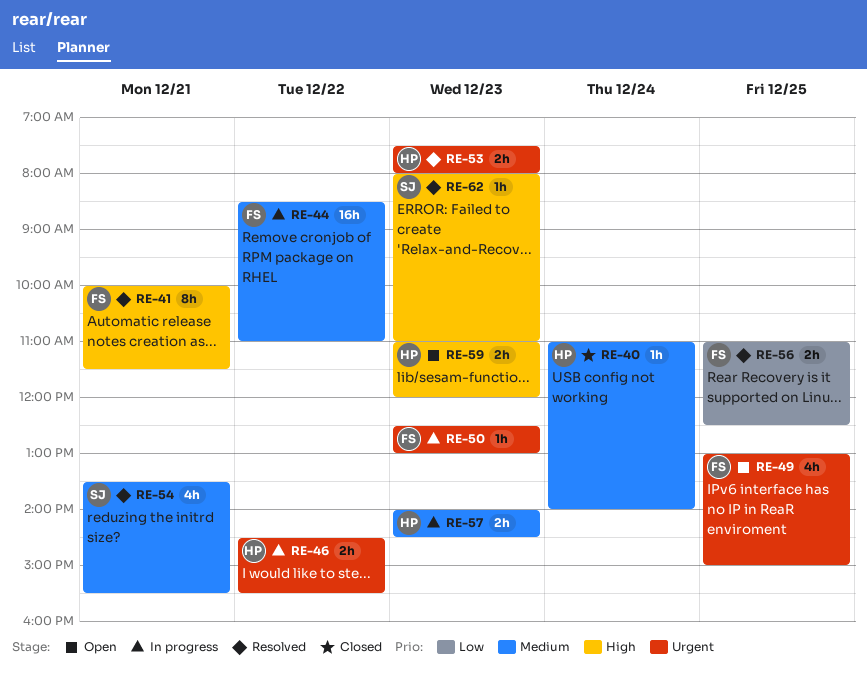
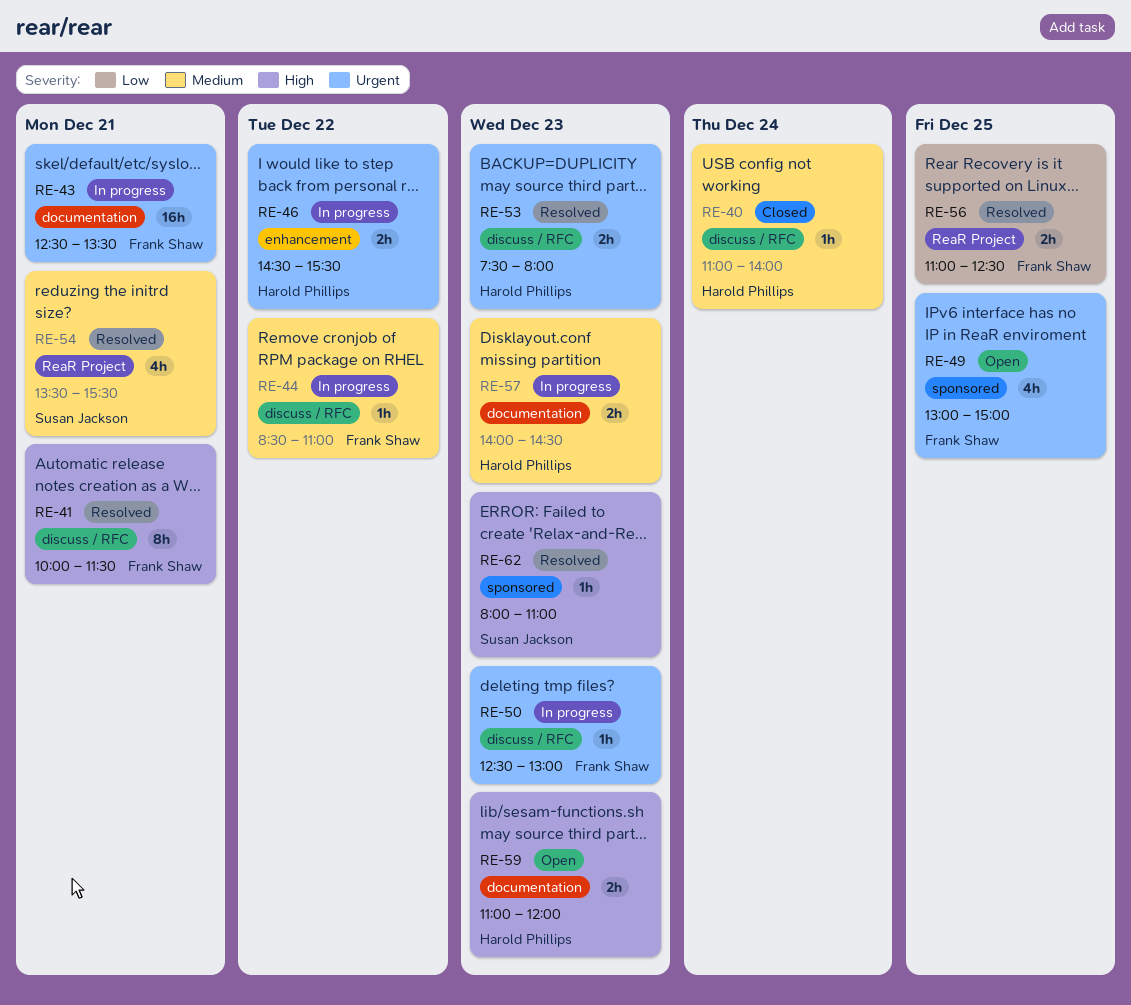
RE-43: none -> present
RE-44, estimate: 16h -> 1h

